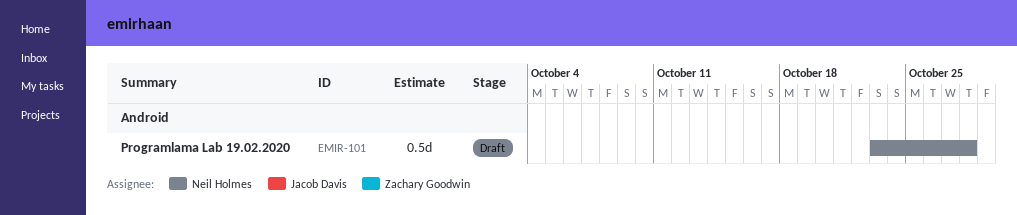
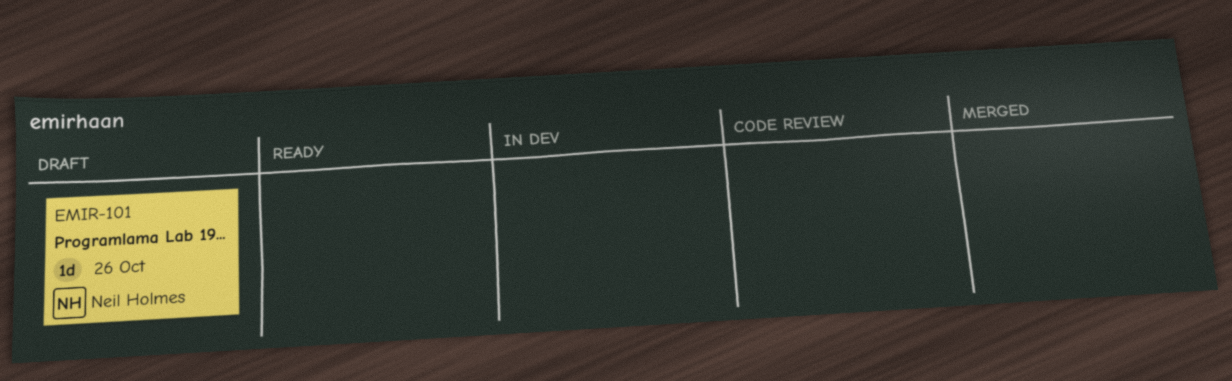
EMIR-101, estimate: 0.5d -> 1d
EMIR-101, due: Oct 28 -> Oct 26

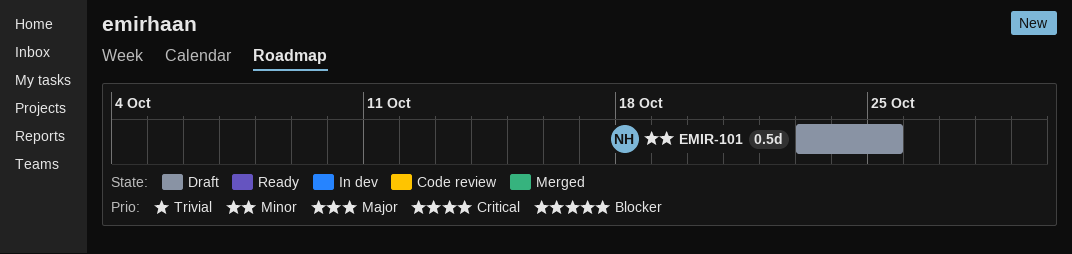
EMIR-101, estimate: 1d -> 0.5d
EMIR-101, due: Oct 26 -> Oct 25

